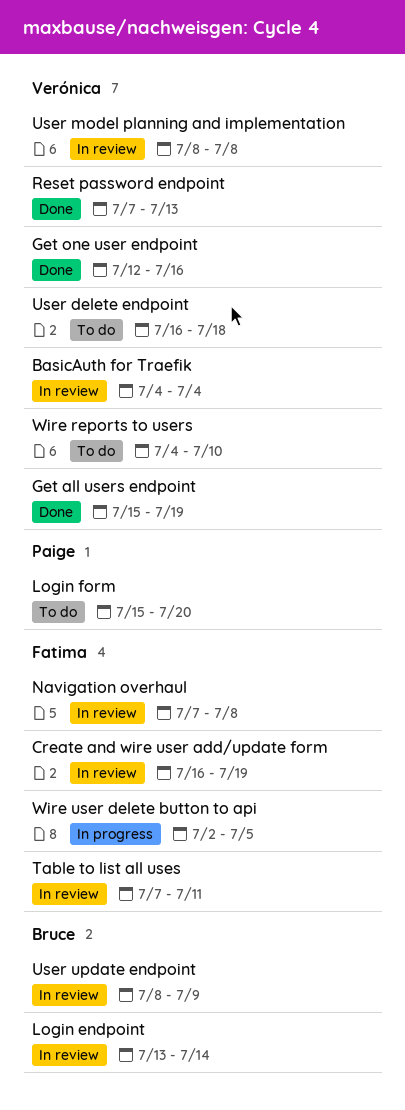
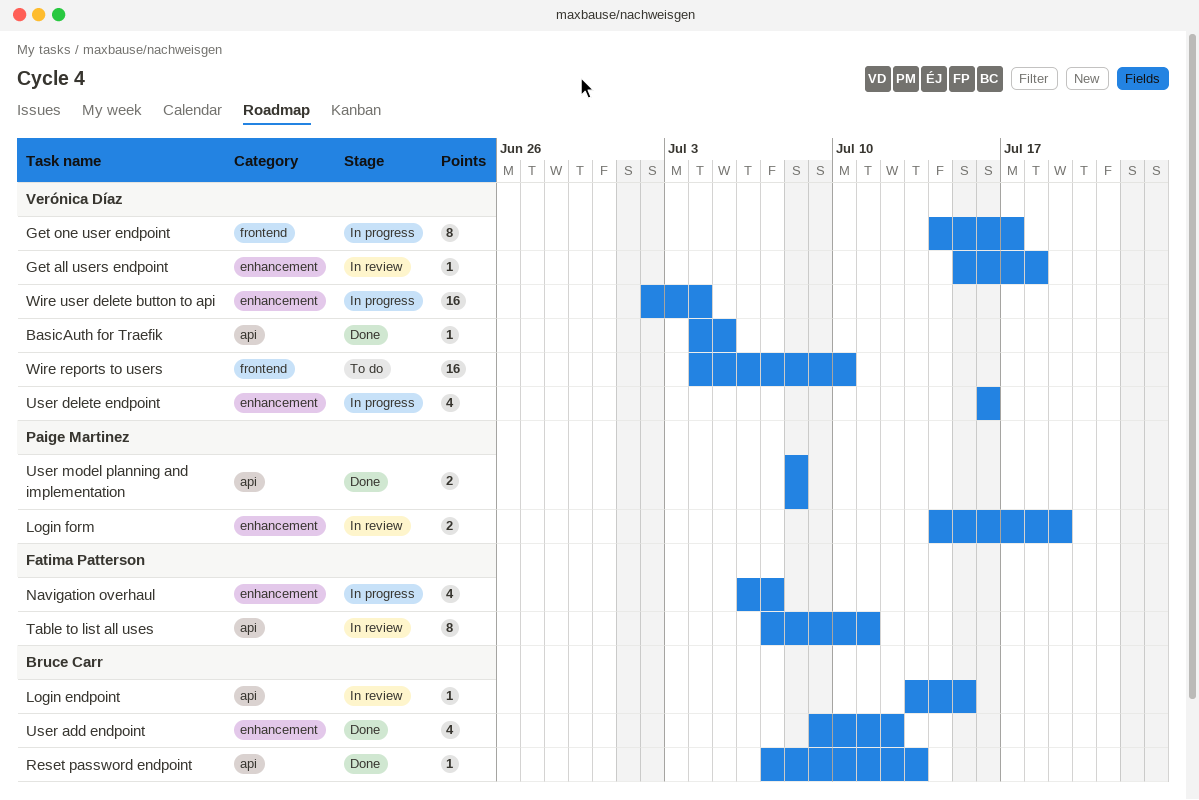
BasicAuth for Traefik, status: In review -> Done
BasicAuth for Traefik, due: Jul 4 -> Jul 5
Create and wire user add/update form: present -> none
Get all users endpoint, status: Done -> In review
Get all users endpoint, due: Jul 19 -> Jul 18
Get one user endpoint, status: Done -> In progress
Get one user endpoint, start: Jul 12 -> Jul 14
Get one user endpoint, due: Jul 16 -> Jul 17
Login endpoint, due: Jul 14 -> Jul 15
Login form, status: To do -> In review
Login form, start: Jul 15 -> Jul 14
Login form, due: Jul 20 -> Jul 19
Navigation overhaul, status: In review -> In progress
Navigation overhaul, start: Jul 7 -> Jul 6
Navigation overhaul, due: Jul 8 -> Jul 7
Reset password endpoint, owner: Verónica Díaz -> Bruce Carr
User add endpoint: none -> present
User delete endpoint, status: To do -> In progress
User delete endpoint, due: Jul 18 -> Jul 16
User model planning and implementation, status: In review -> Done
User model planning and implementation, owner: Verónica Díaz -> Paige Martinez
User update endpoint: present -> none
Wire user delete button to api, owner: Fatima Patterson -> Verónica Díaz
Wire user delete button to api, due: Jul 5 -> Jul 4

